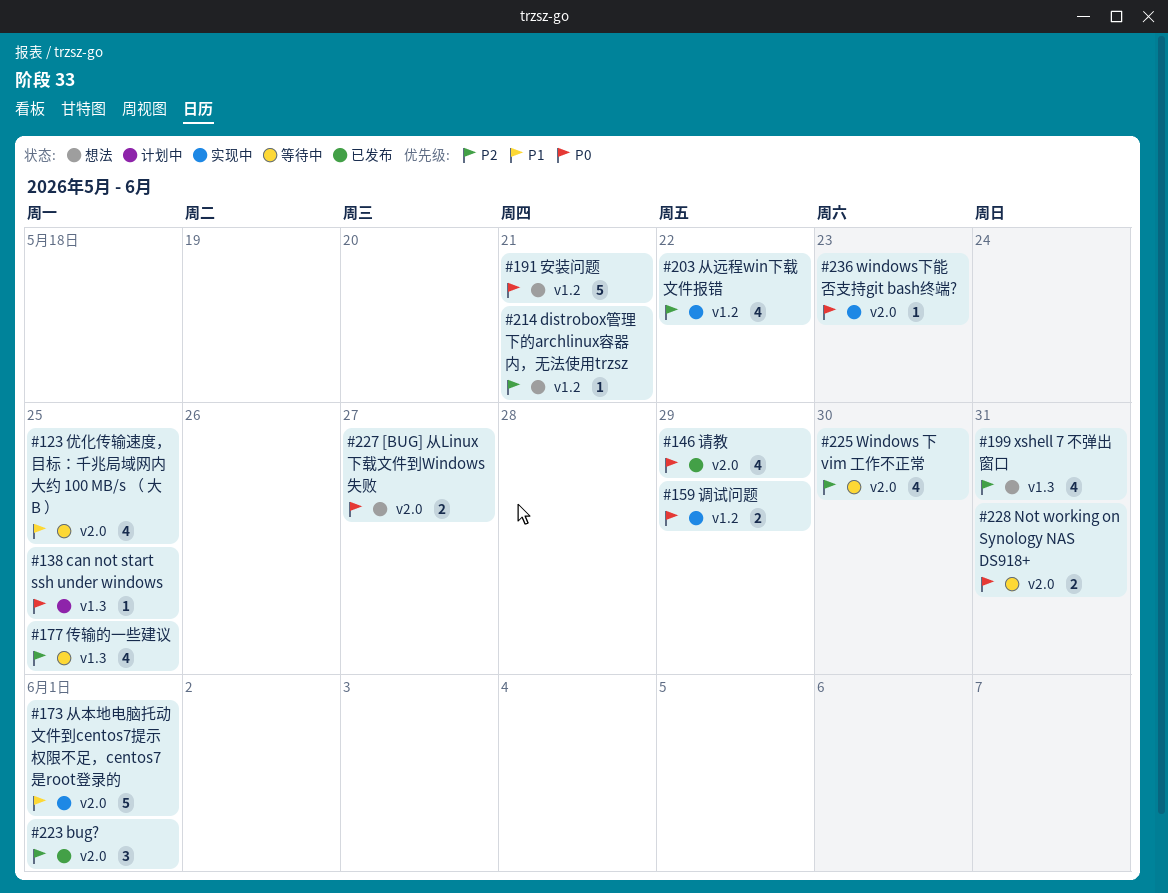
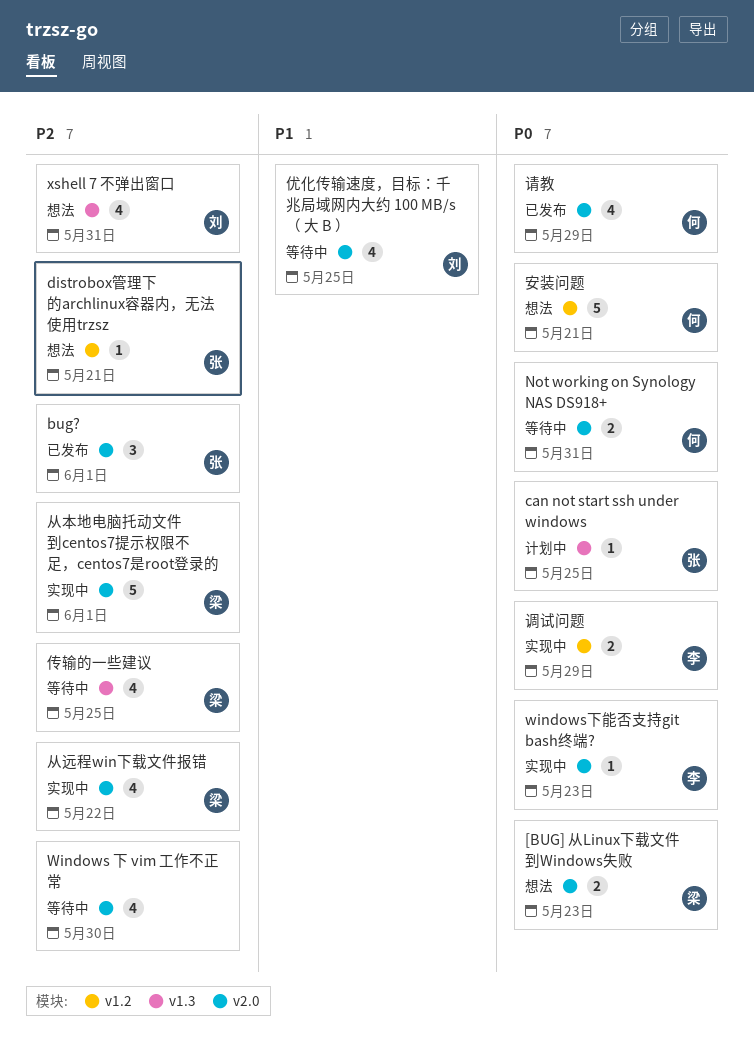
[BUG] 从Linux下载文件到Windows失败, due: May 27 -> May 23
从本地电脑托动文件到centos7提示权限不足，centos7是root登录的, priority: P1 -> P2
从远程win下载文件报错, label: v1.2 -> v2.0

